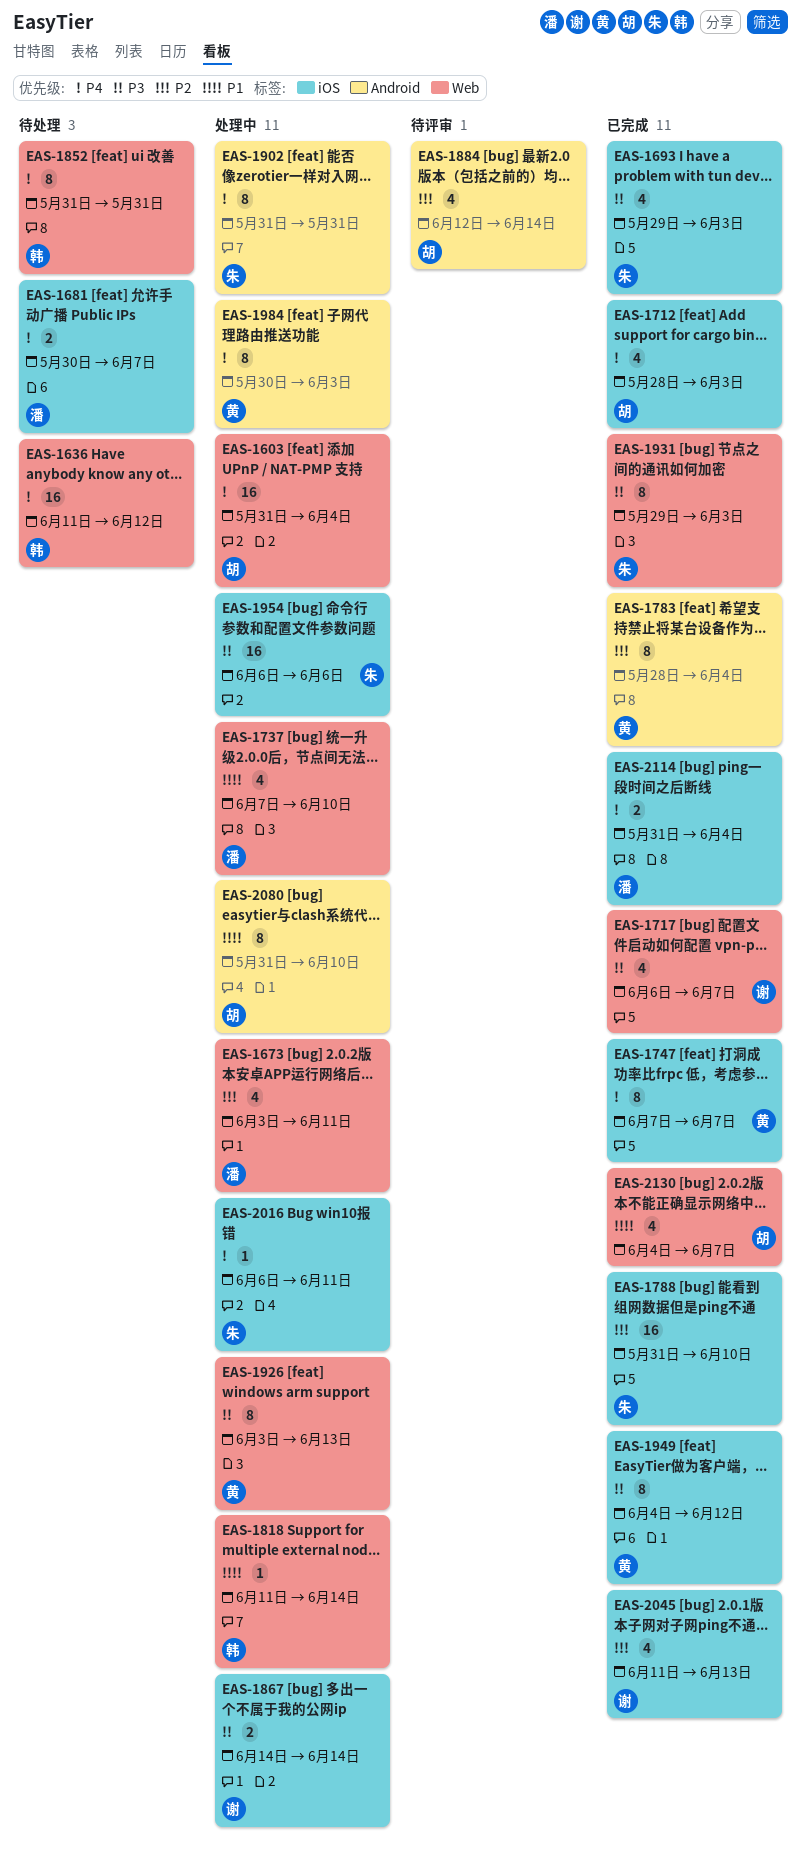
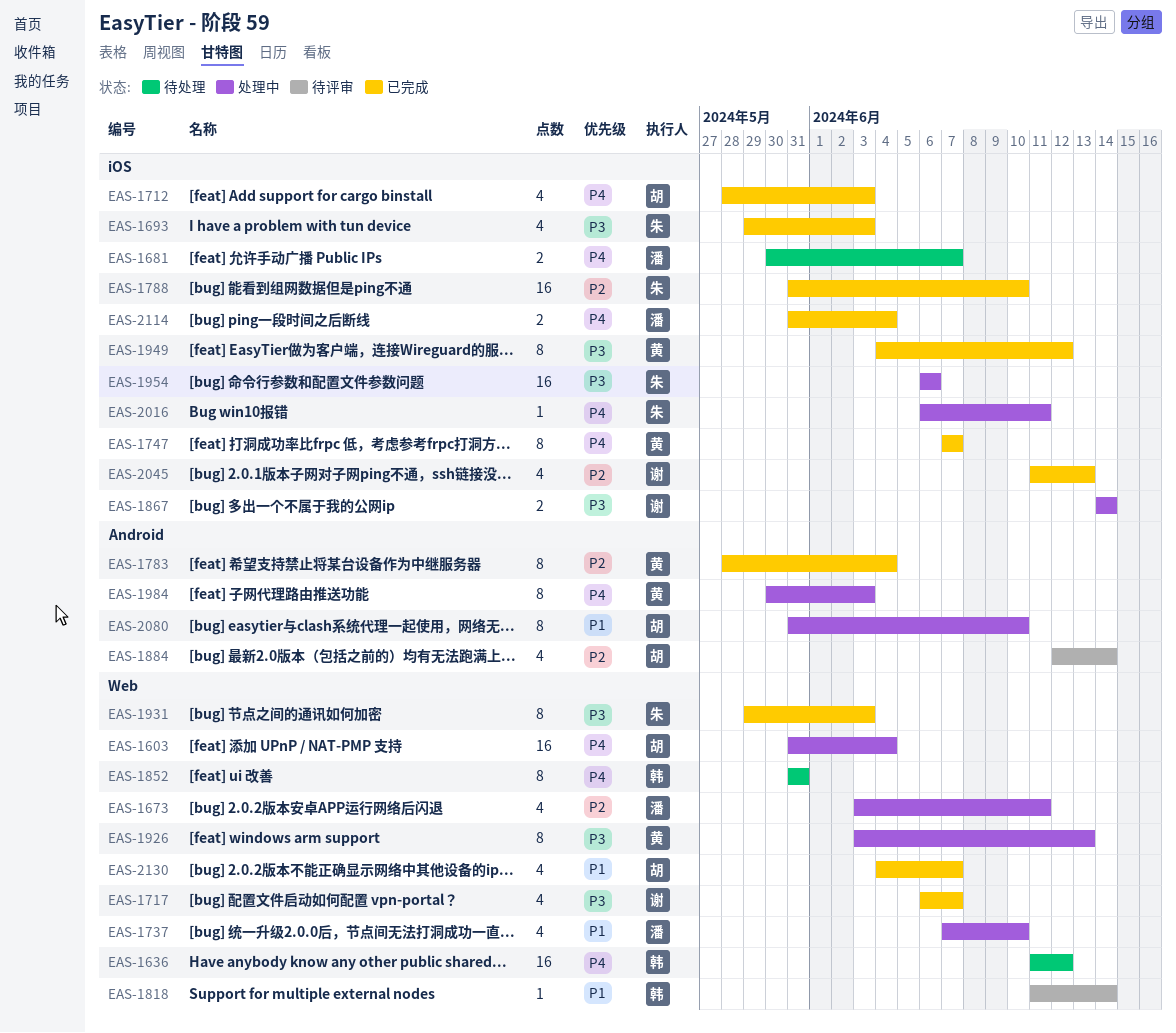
EAS-1818, status: 处理中 -> 待评审
EAS-1902: present -> none

